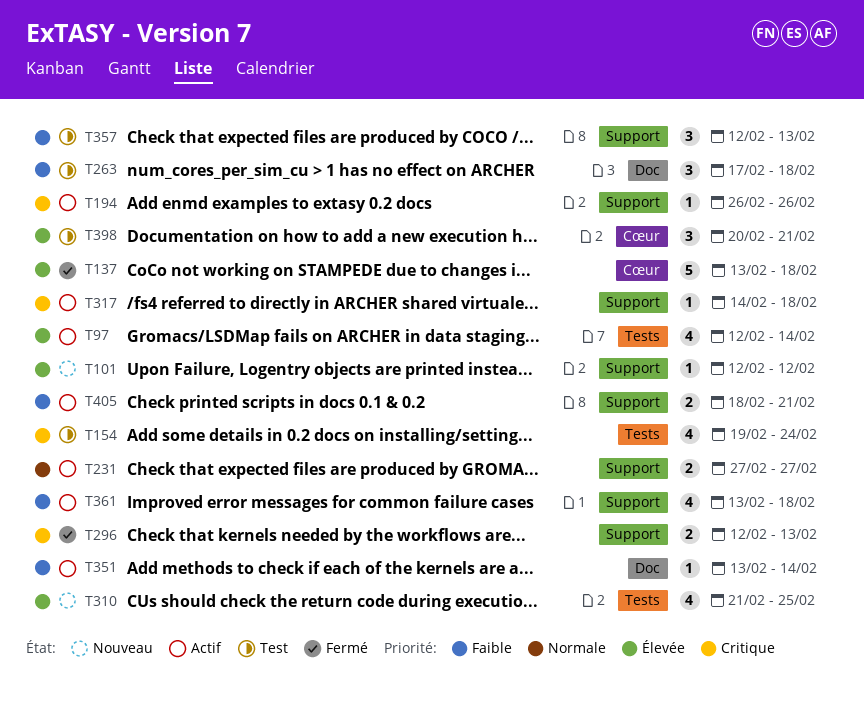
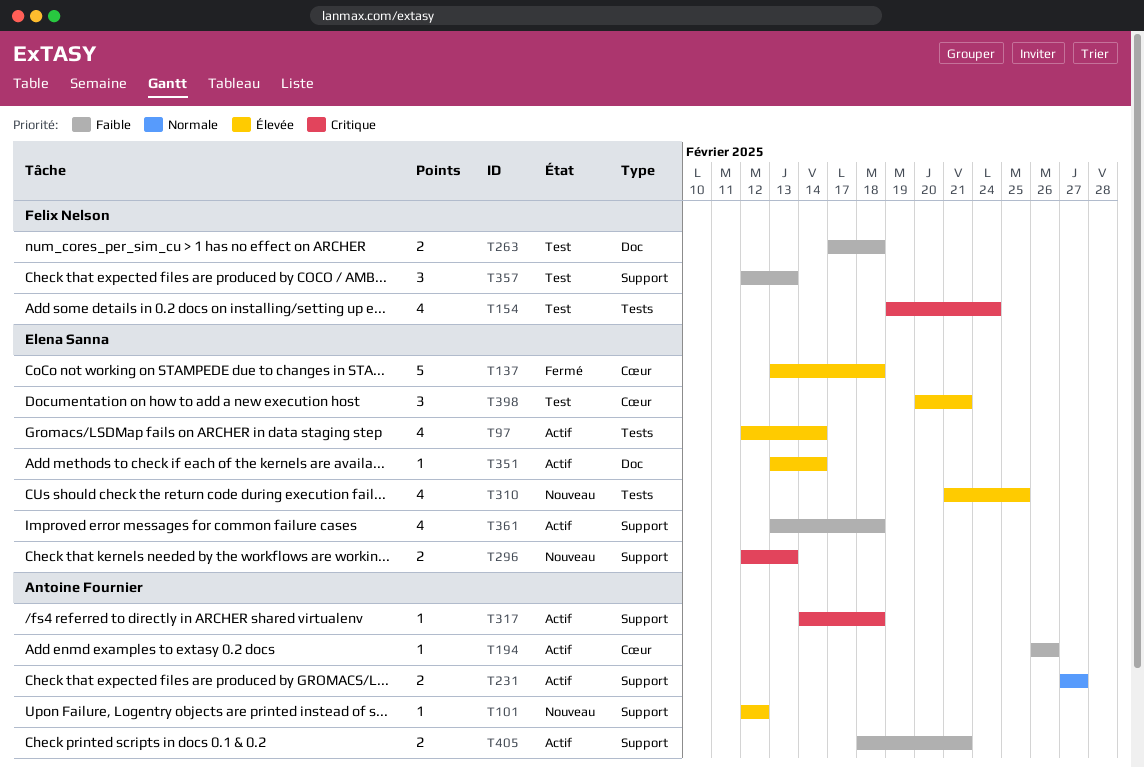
T194, priority: Critique -> Faible
T194, label: Support -> Cœur
T263, estimate: 3 -> 2
T296, status: Fermé -> Nouveau
T351, priority: Faible -> Élevée

